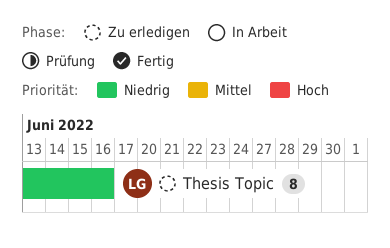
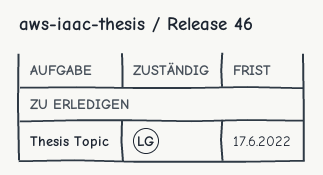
Thesis Topic, due: Jun 16 -> Jun 17

